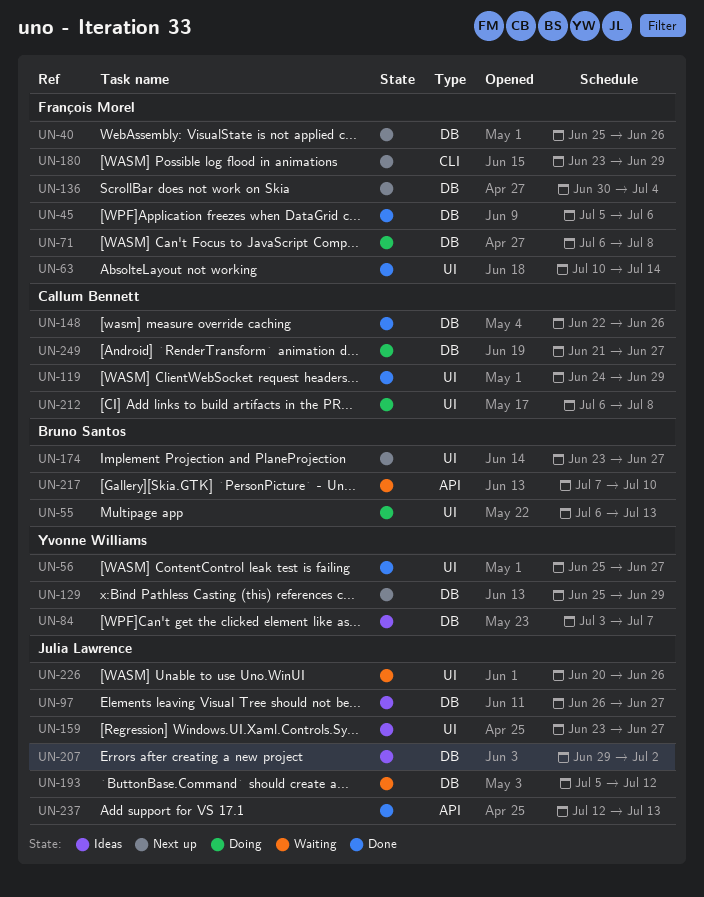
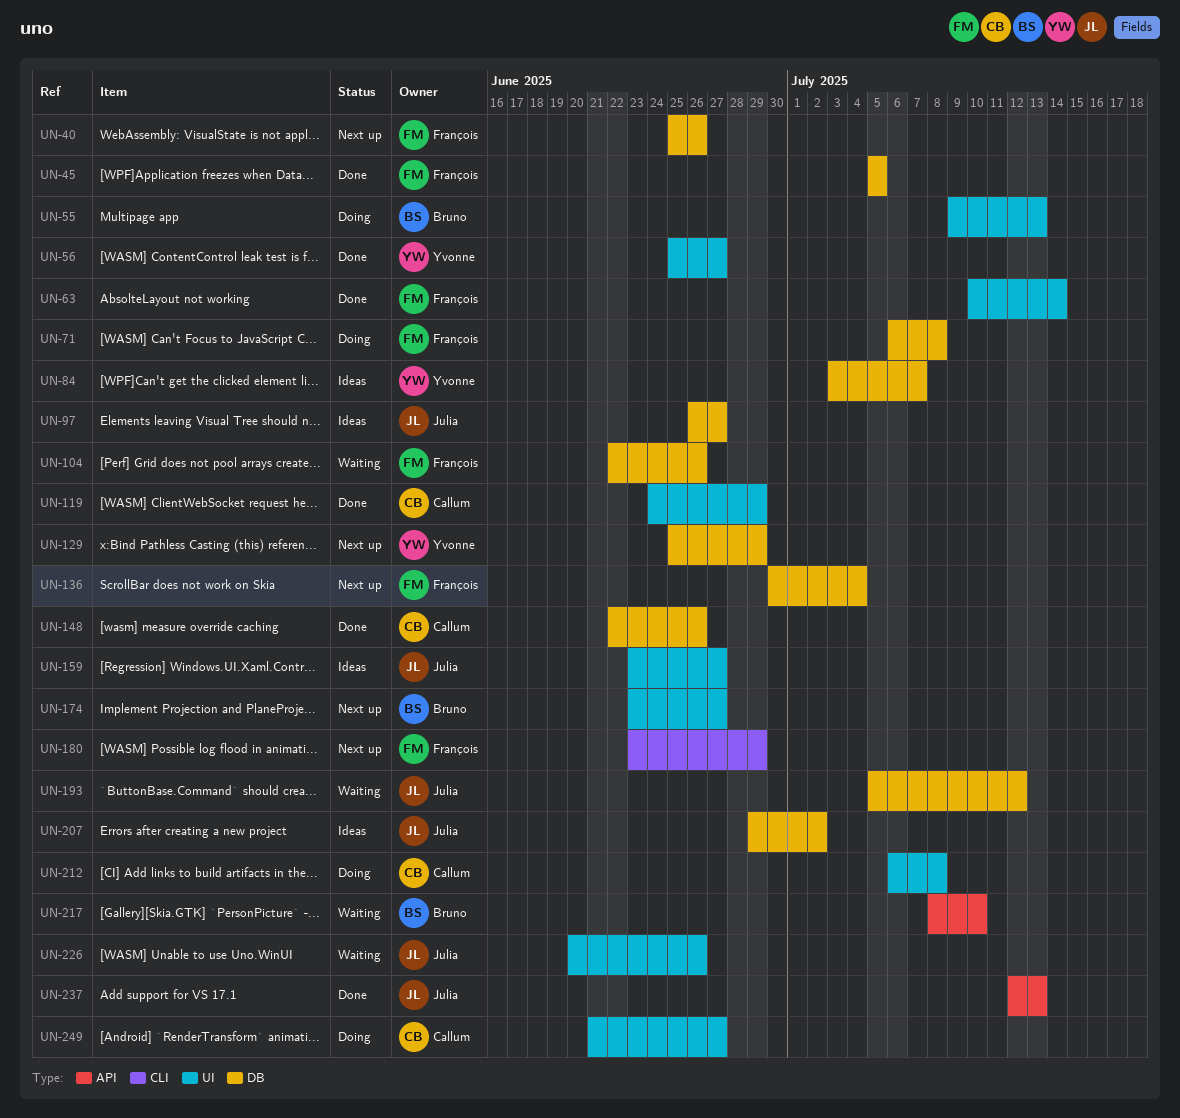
UN-45, due: Jul 6 -> Jul 5
UN-55, start: Jul 6 -> Jul 9
UN-104: none -> present
UN-217, start: Jul 7 -> Jul 8
UN-249, label: DB -> UI

